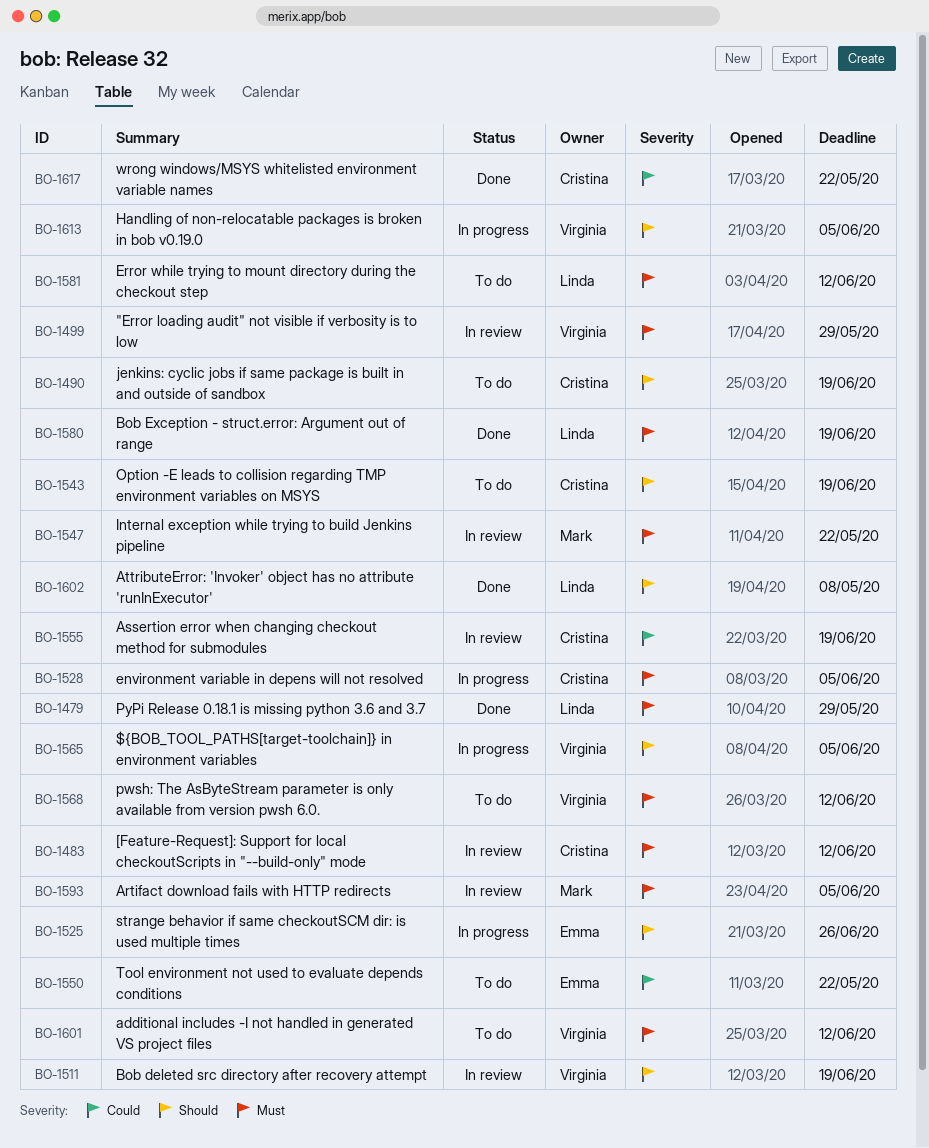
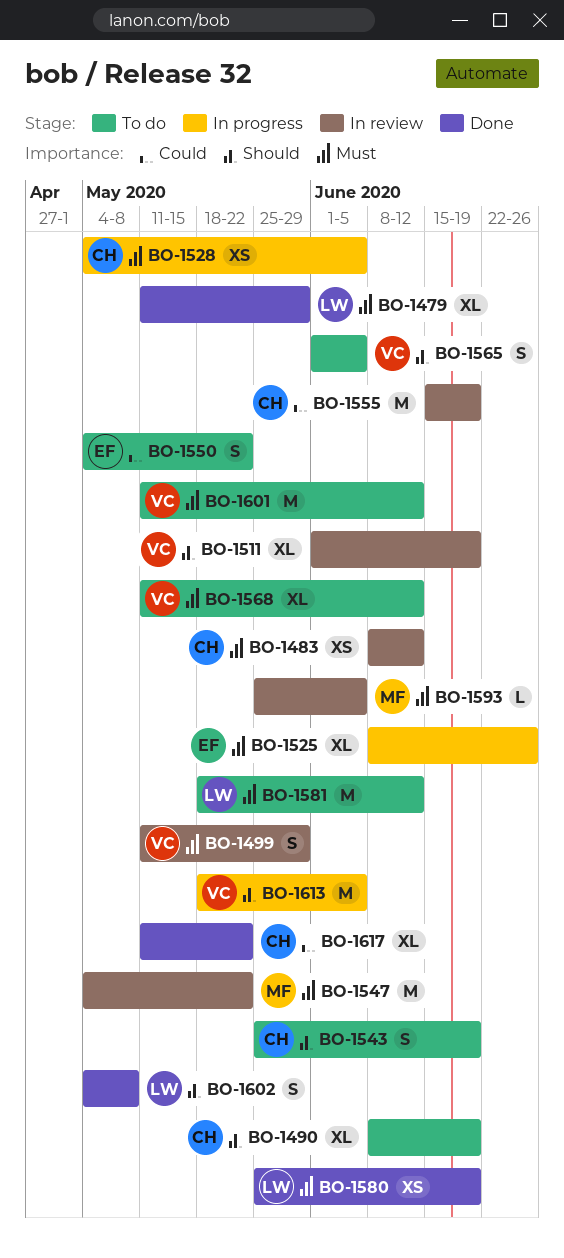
BO-1525, priority: Should -> Must
BO-1565, status: In progress -> To do

